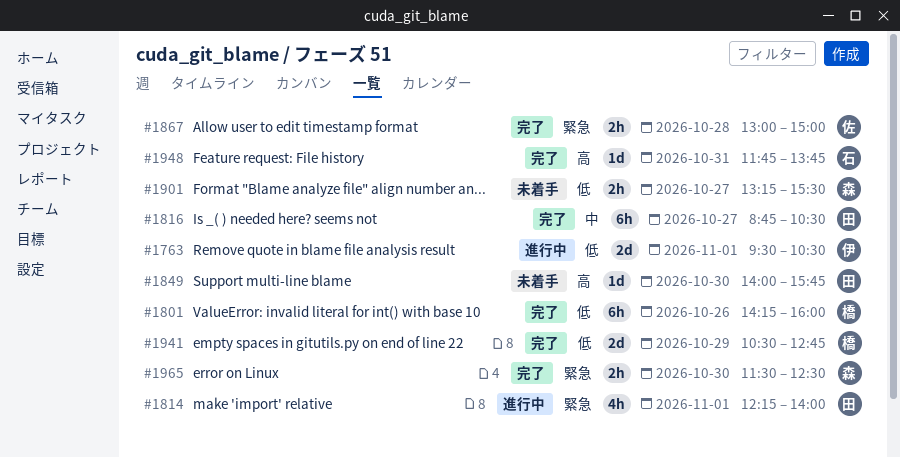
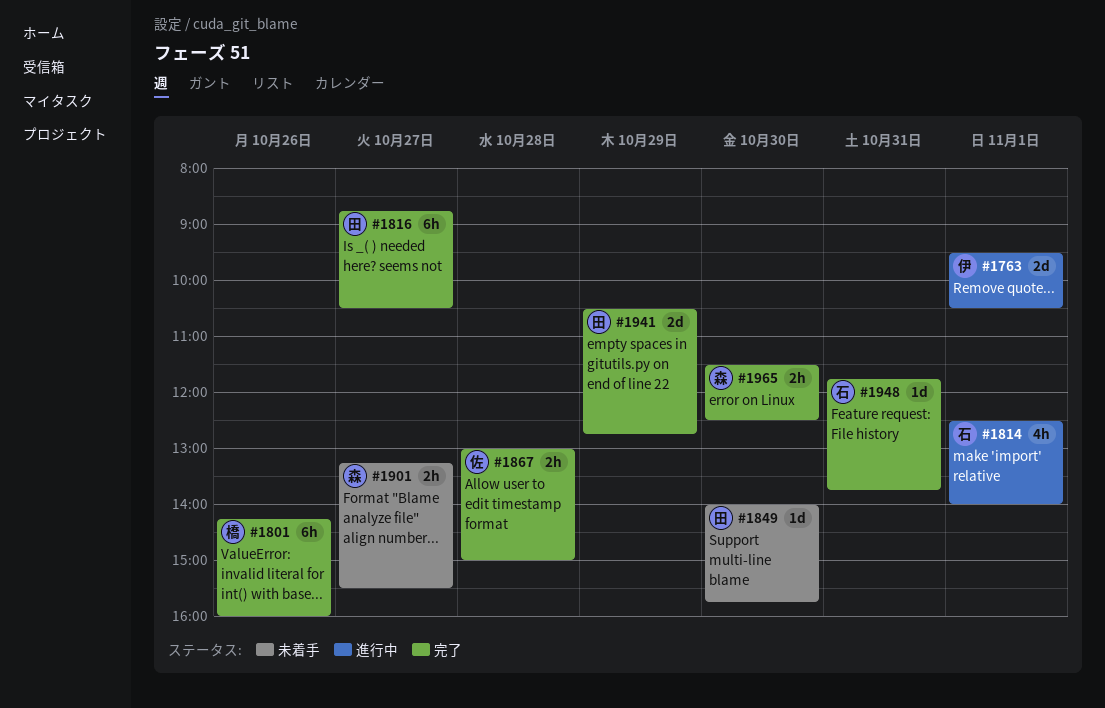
#1814, owner: 田 -> 石
#1814, begins: 12:15 -> 12:30
#1941, owner: 橋 -> 田

